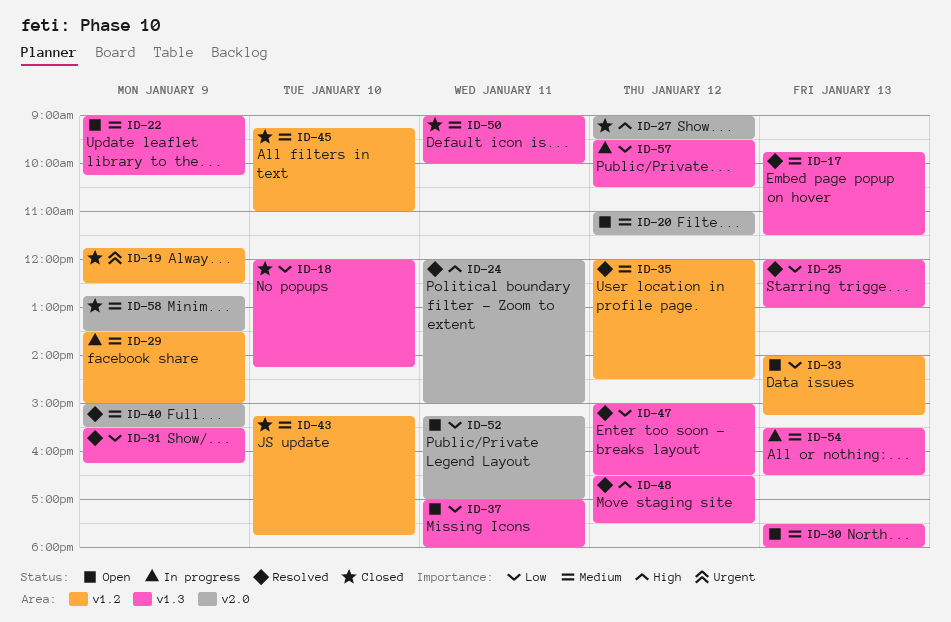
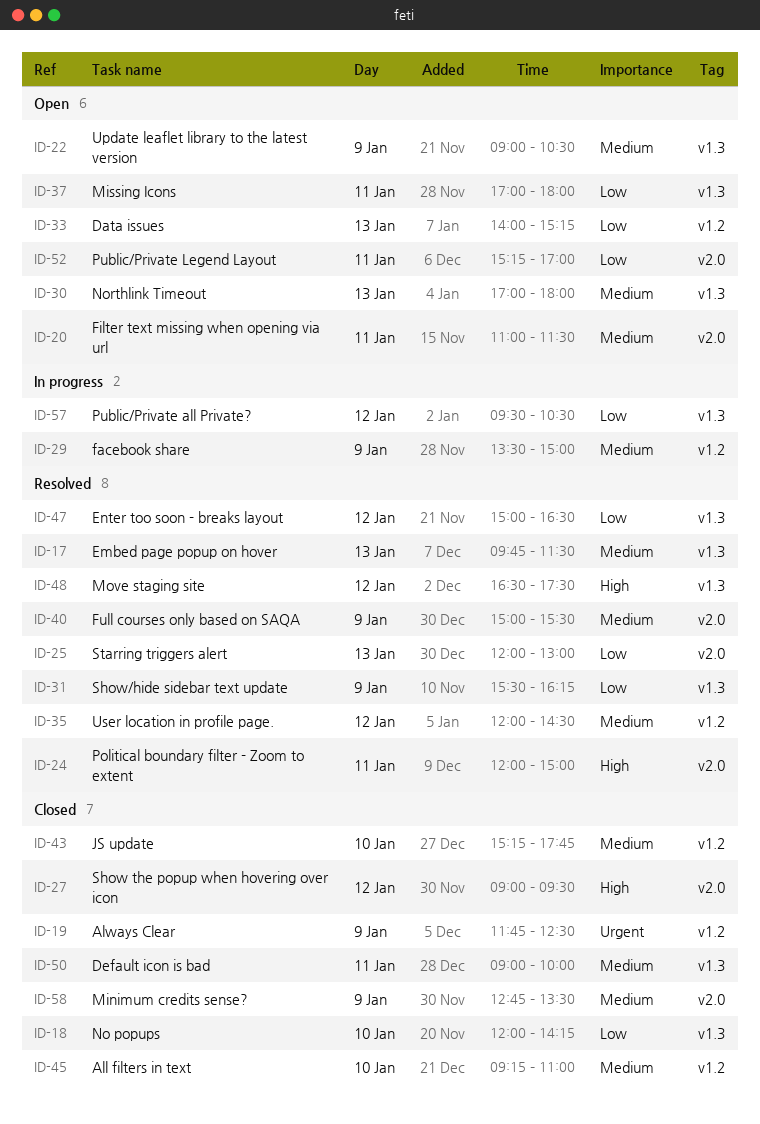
ID-20, day: Jan 12 -> Jan 11
ID-22, ends: 10:15 -> 10:30
ID-25, label: v1.3 -> v2.0
ID-30, begins: 17:30 -> 17:00
ID-54: present -> none

